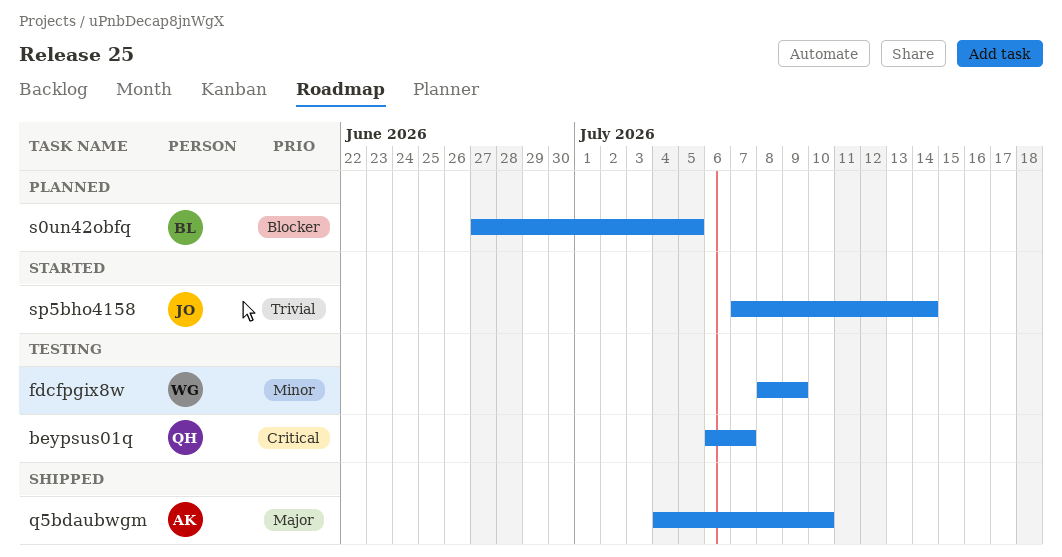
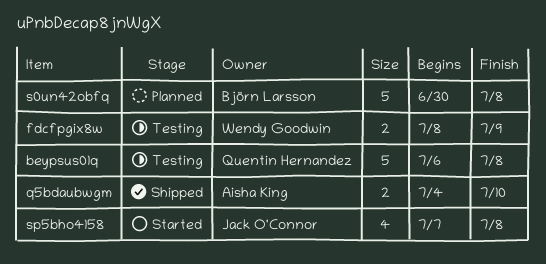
beypsus01q, due: Jul 7 -> Jul 8
s0un42obfq, start: Jun 27 -> Jun 30
s0un42obfq, due: Jul 5 -> Jul 8
sp5bho4158, due: Jul 14 -> Jul 8

